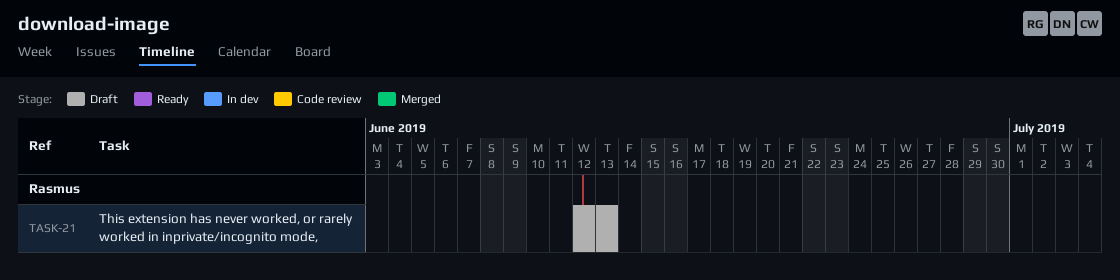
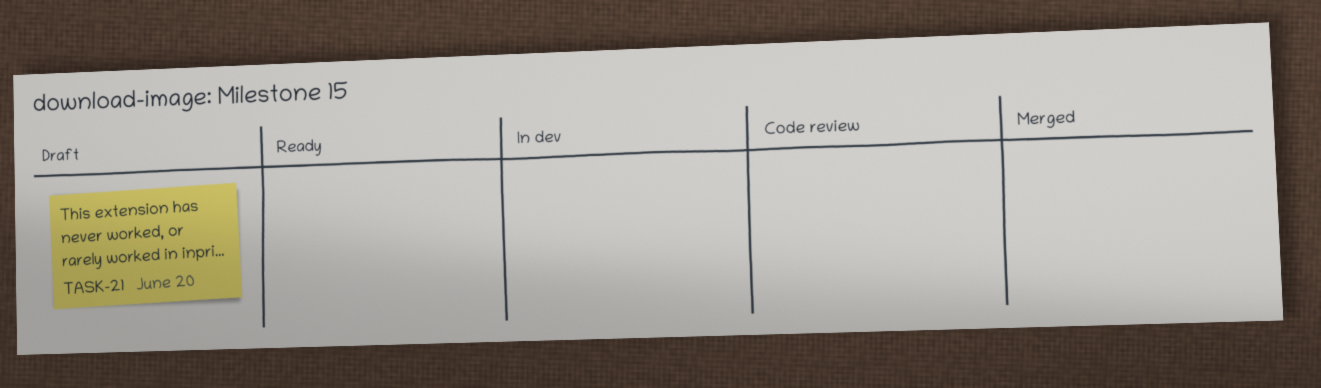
TASK-21, due: Jun 13 -> Jun 20

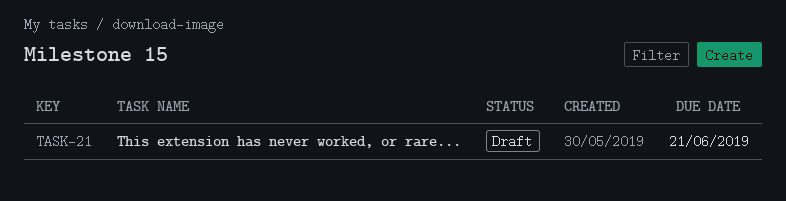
TASK-21, due: Jun 20 -> Jun 21

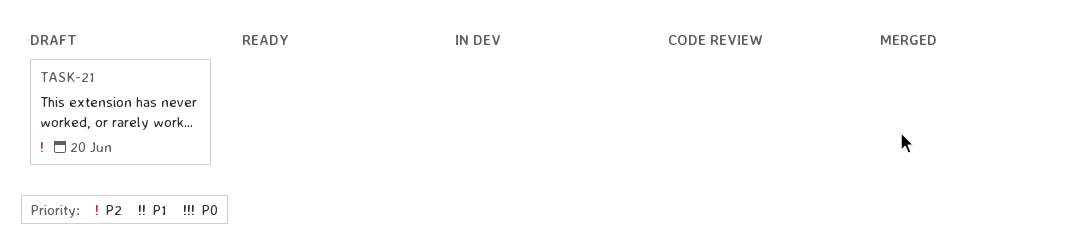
TASK-21, due: Jun 21 -> Jun 20

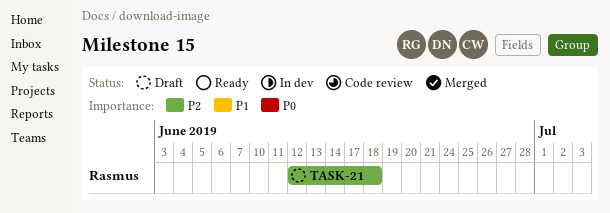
TASK-21, due: Jun 20 -> Jun 18

